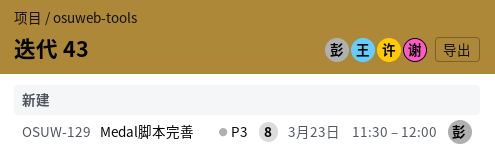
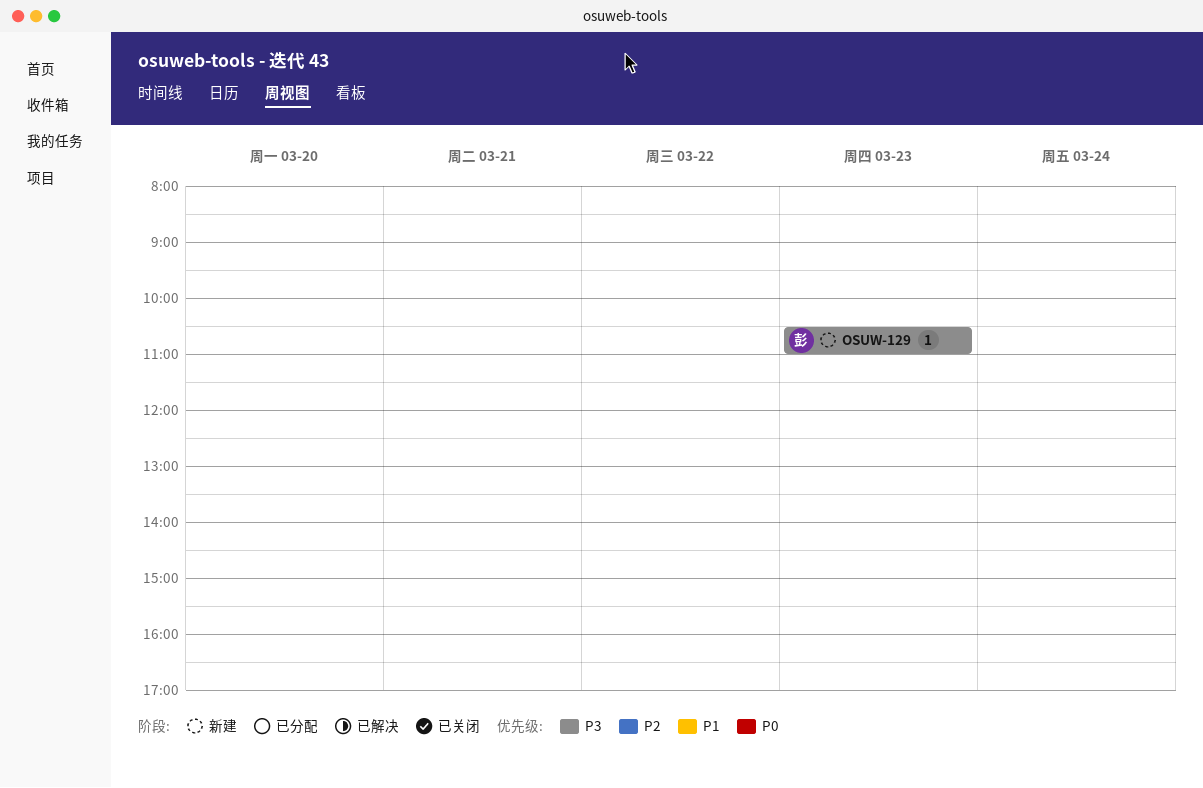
OSUW-129, estimate: 8 -> 1
OSUW-129, begins: 11:30 -> 10:30
OSUW-129, ends: 12:00 -> 11:00

